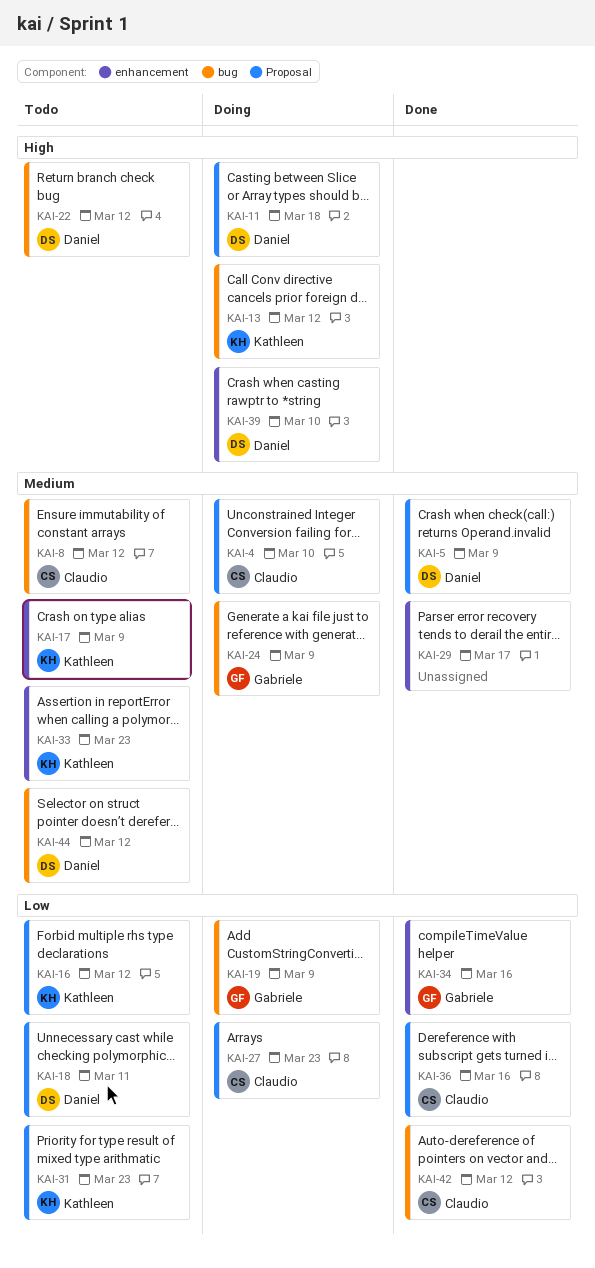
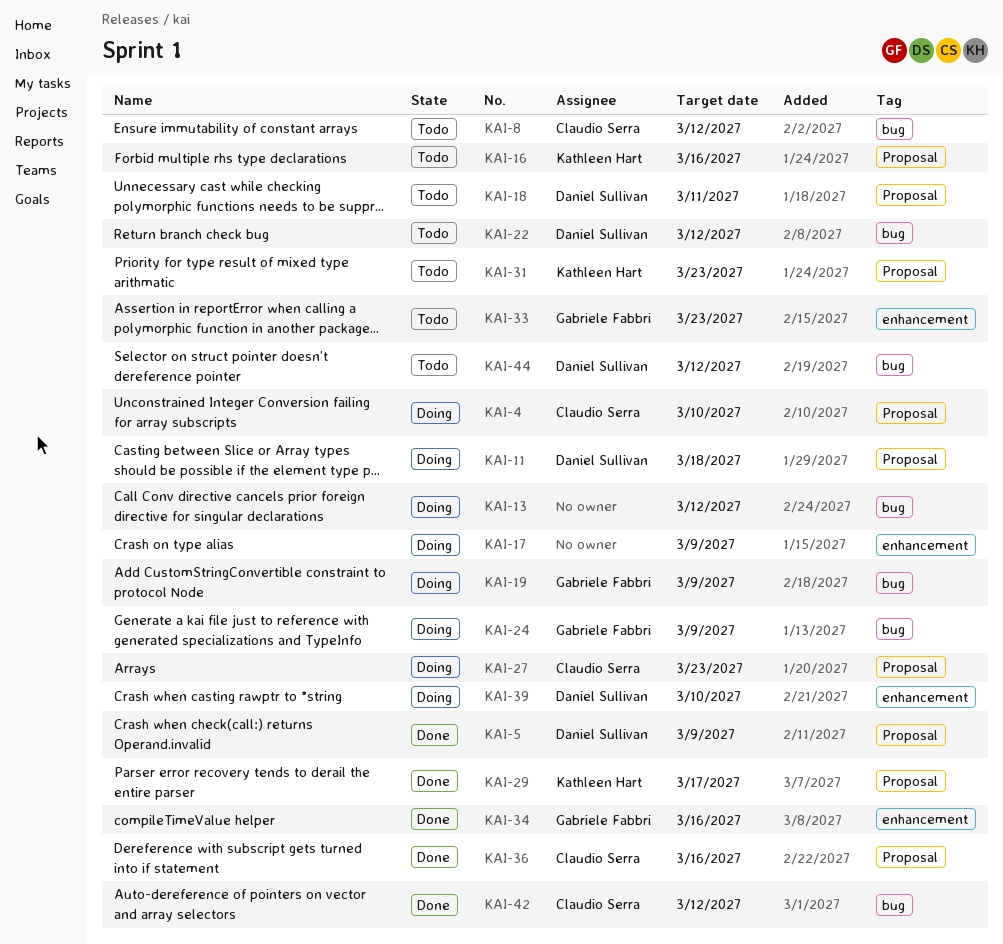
KAI-13, owner: Kathleen Hart -> none
KAI-16, due: Mar 12 -> Mar 16
KAI-17, status: Todo -> Doing
KAI-17, owner: Kathleen Hart -> none
KAI-29, owner: none -> Kathleen Hart
KAI-29, label: enhancement -> Proposal
KAI-33, owner: Kathleen Hart -> Gabriele Fabbri

